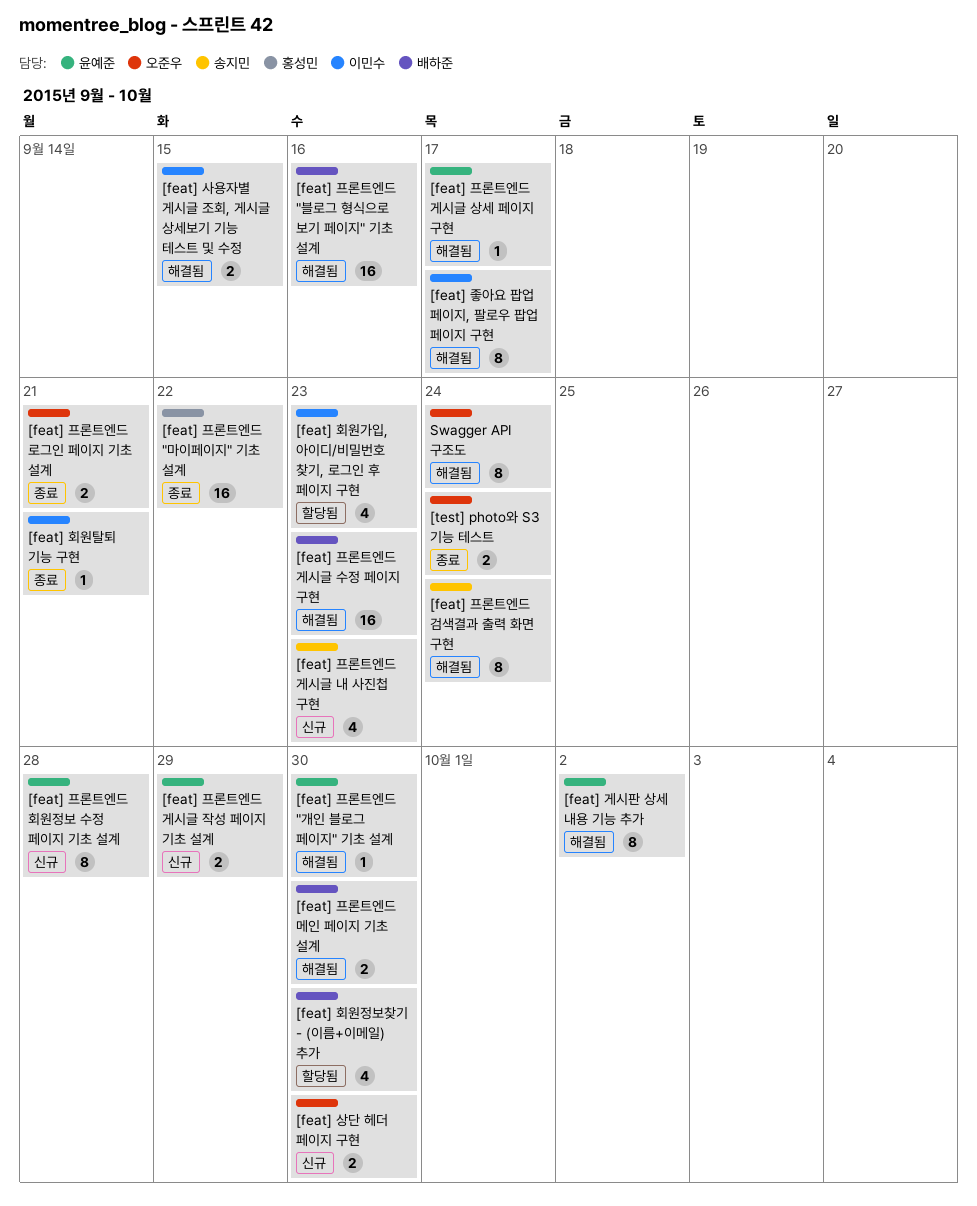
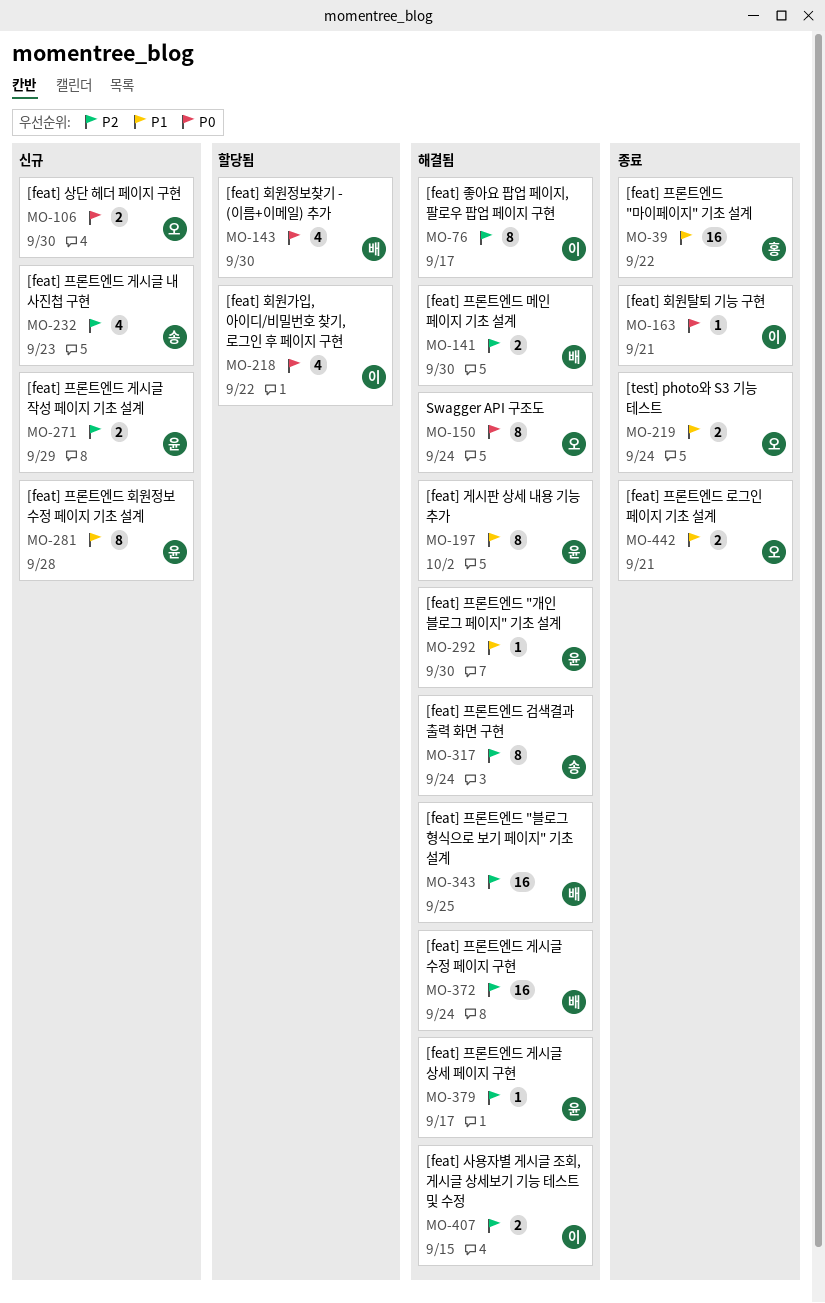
[feat] 프론트엔드 "블로그 형식으로 보기 페이지" 기초 설계, due: Sep 16 -> Sep 25
[feat] 프론트엔드 게시글 수정 페이지 구현, due: Sep 23 -> Sep 24
[feat] 회원가입, 아이디/비밀번호 찾기, 로그인 후 페이지 구현, due: Sep 23 -> Sep 22

